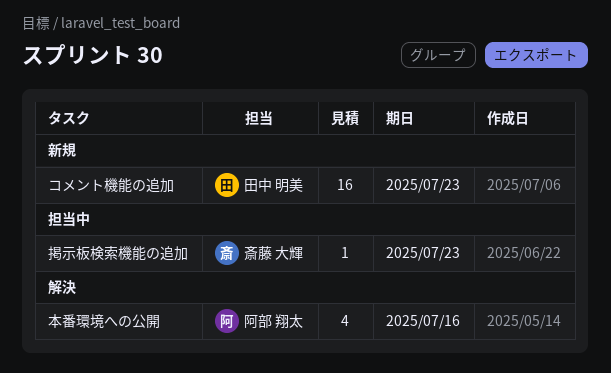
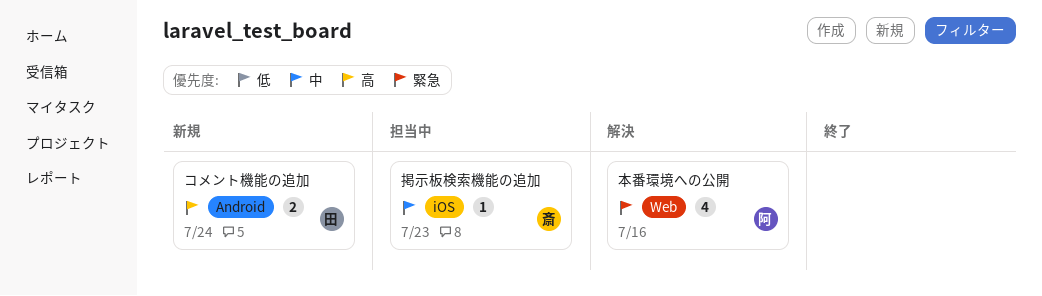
コメント機能の追加, estimate: 16 -> 2
コメント機能の追加, due: Jul 23 -> Jul 24

